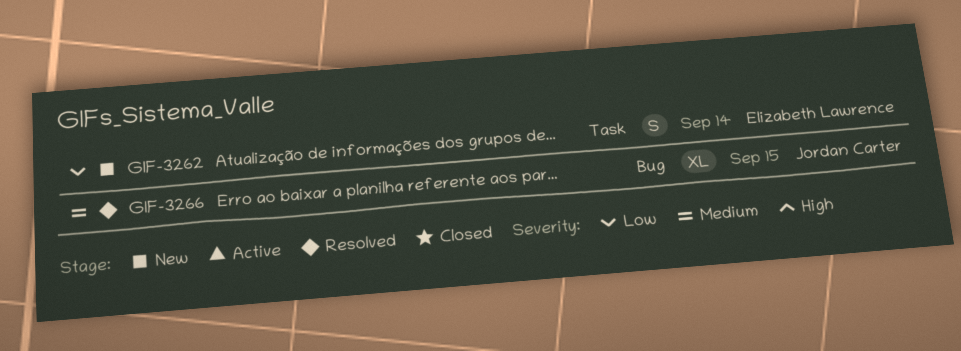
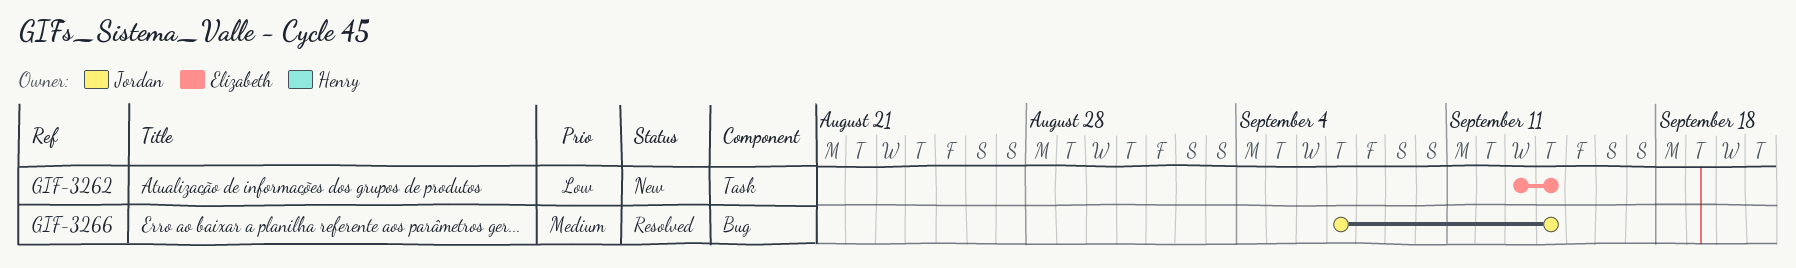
GIF-3266, due: Sep 15 -> Sep 14

